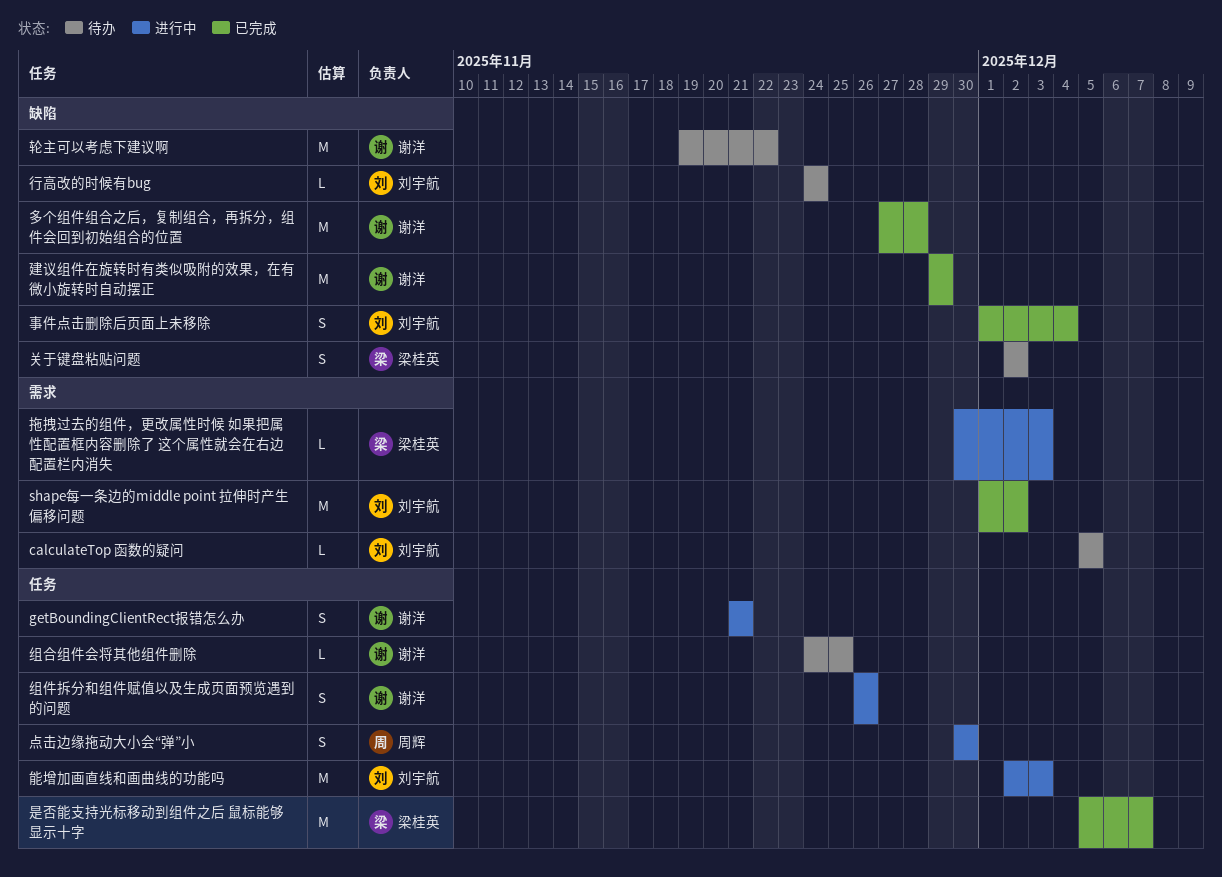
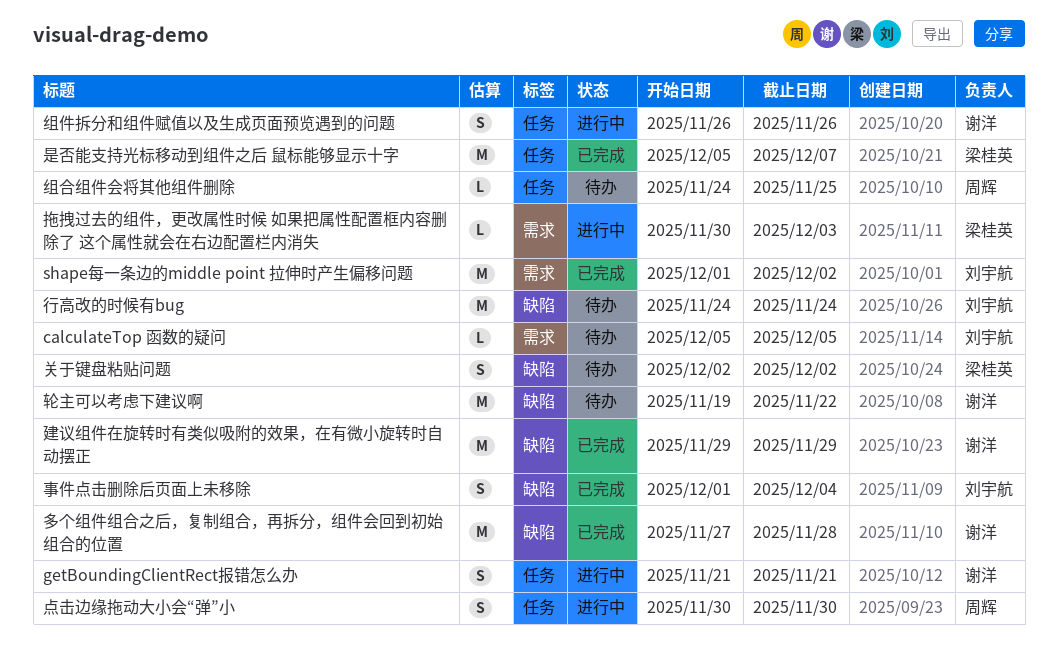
组合组件会将其他组件删除, owner: 谢洋 -> 周辉
能增加画直线和画曲线的功能吗: present -> none
行高改的时候有bug, estimate: L -> M

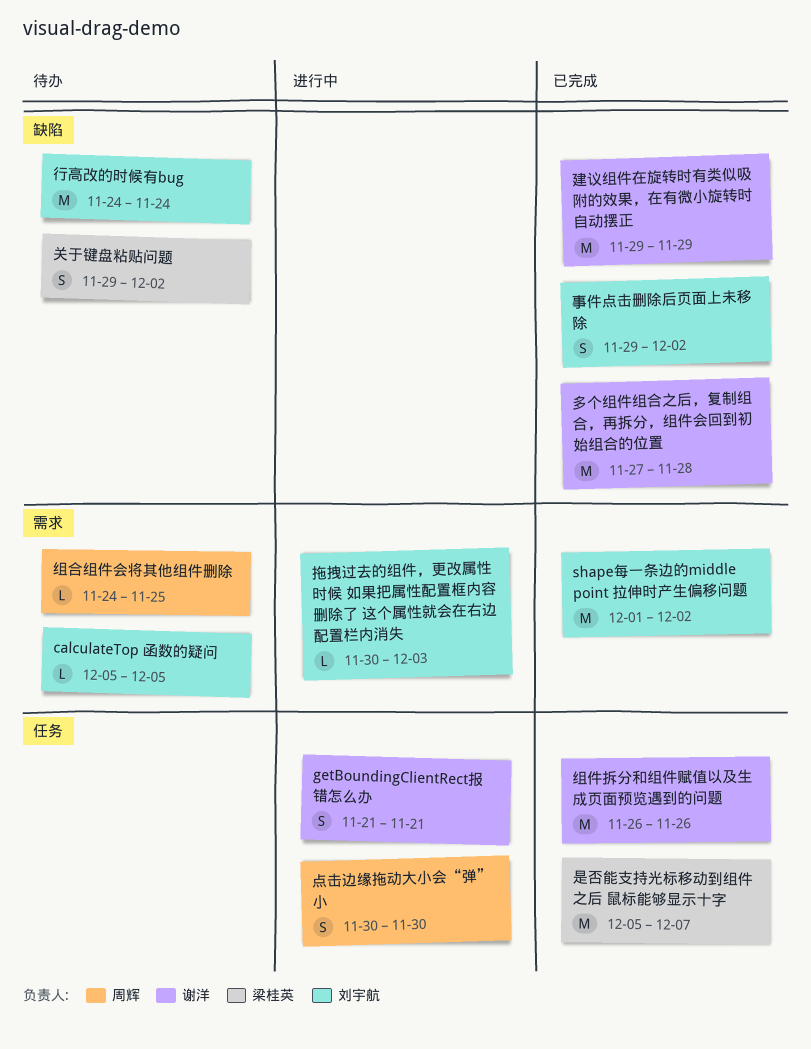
事件点击删除后页面上未移除, start: Dec 1 -> Nov 29
事件点击删除后页面上未移除, due: Dec 4 -> Dec 2
关于键盘粘贴问题, start: Dec 2 -> Nov 29
拖拽过去的组件，更改属性时候 如果把属性配置框内容删除了 这个属性就会在右边配置栏内消失, owner: 梁桂英 -> 刘宇航
组件拆分和组件赋值以及生成页面预览遇到的问题, status: 进行中 -> 已完成
组件拆分和组件赋值以及生成页面预览遇到的问题, estimate: S -> M
组合组件会将其他组件删除, label: 任务 -> 需求
轮主可以考虑下建议啊: present -> none

